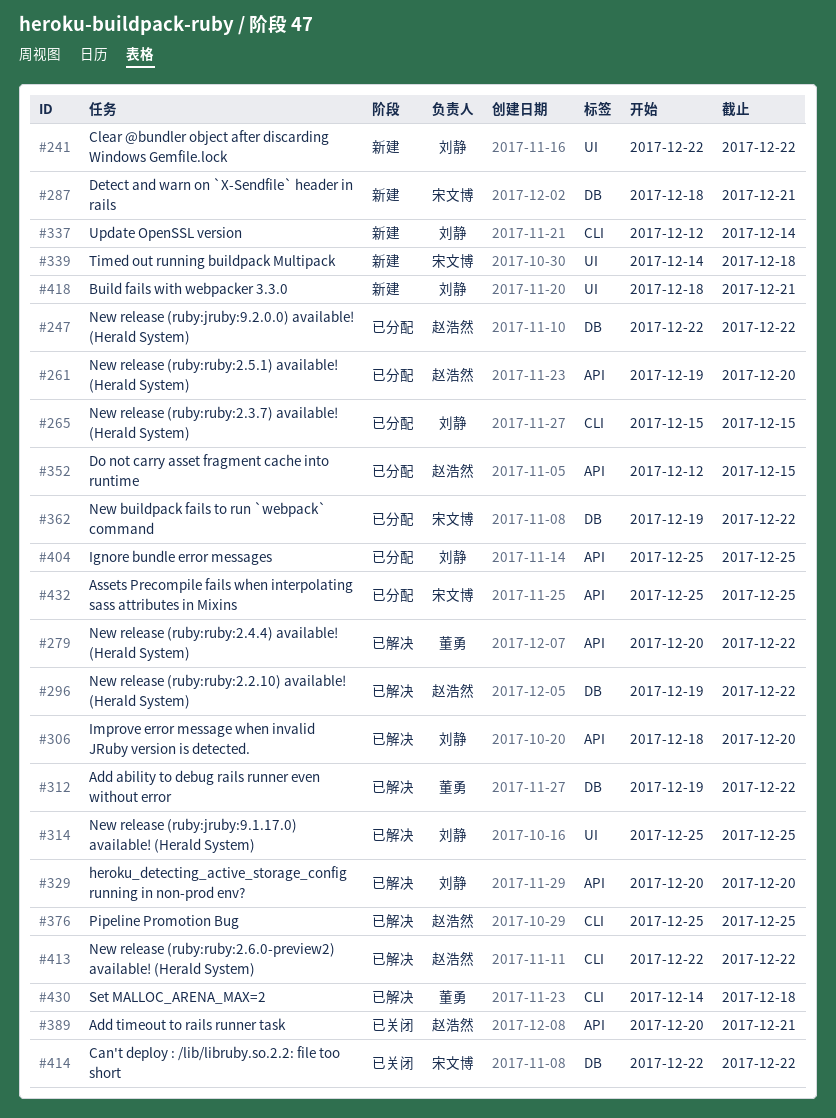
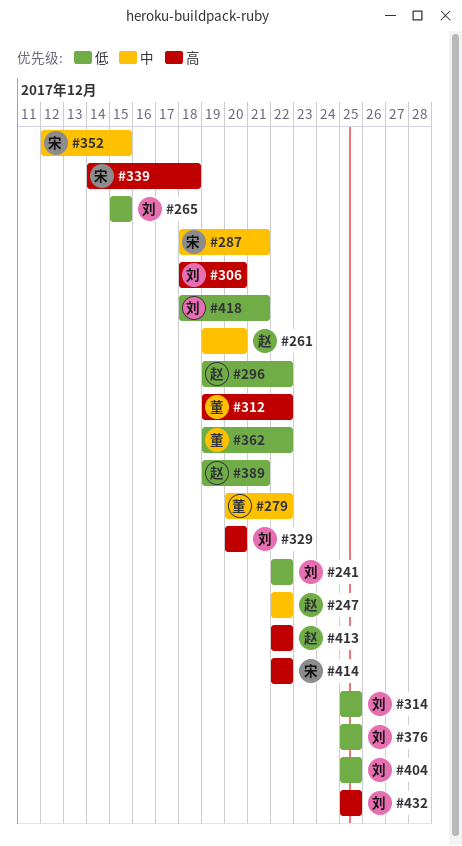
#337: present -> none
#352, owner: 赵浩然 -> 宋文博
#362, owner: 宋文博 -> 董勇
#376, owner: 赵浩然 -> 刘静
#389, start: Dec 20 -> Dec 19
#430: present -> none
#432, owner: 宋文博 -> 刘静

